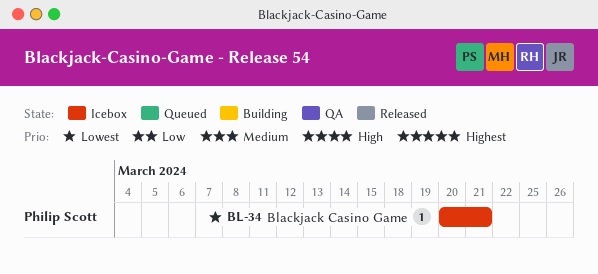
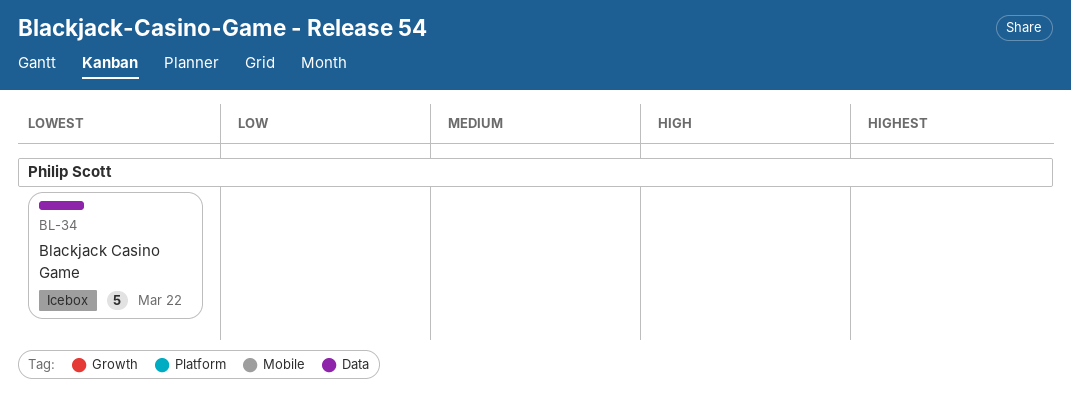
BL-34, estimate: 1 -> 5
BL-34, due: Mar 21 -> Mar 22

